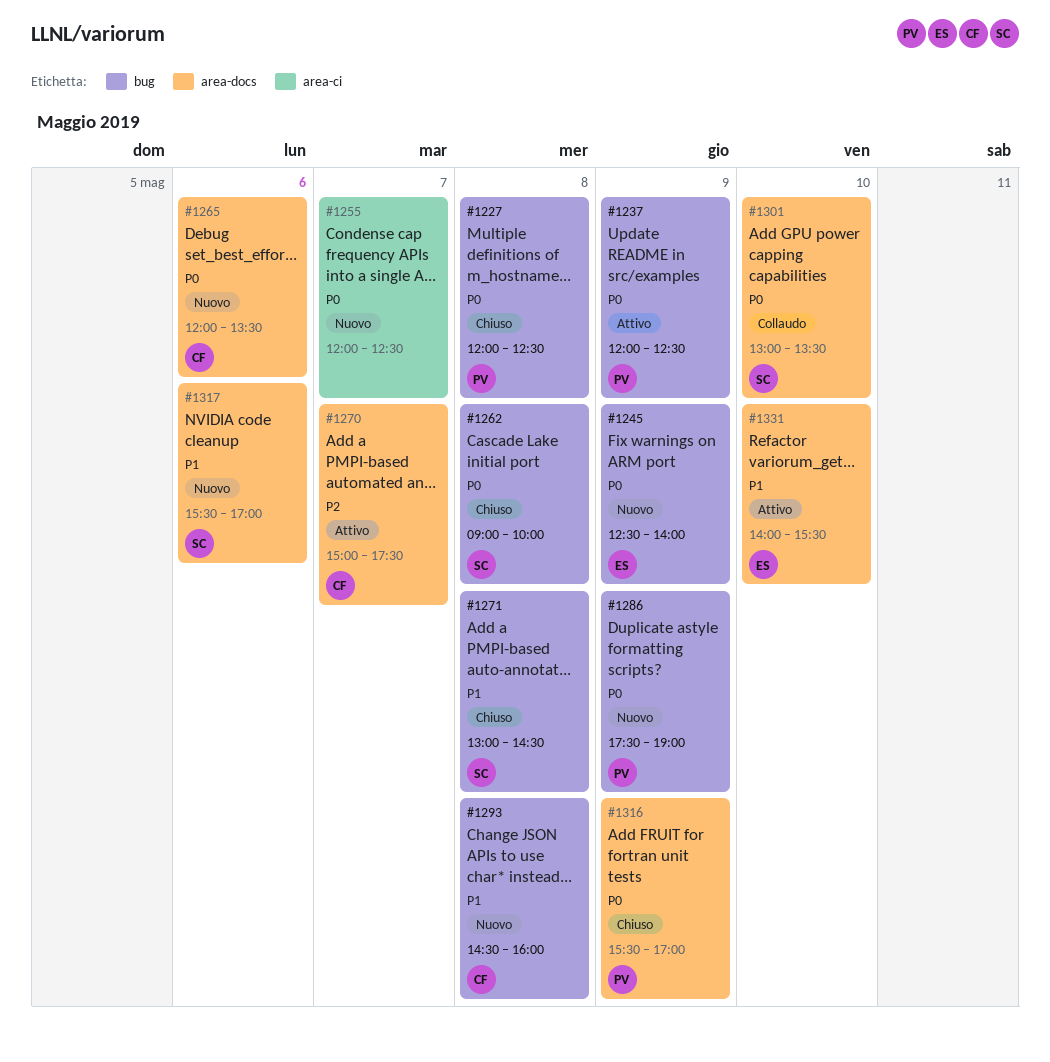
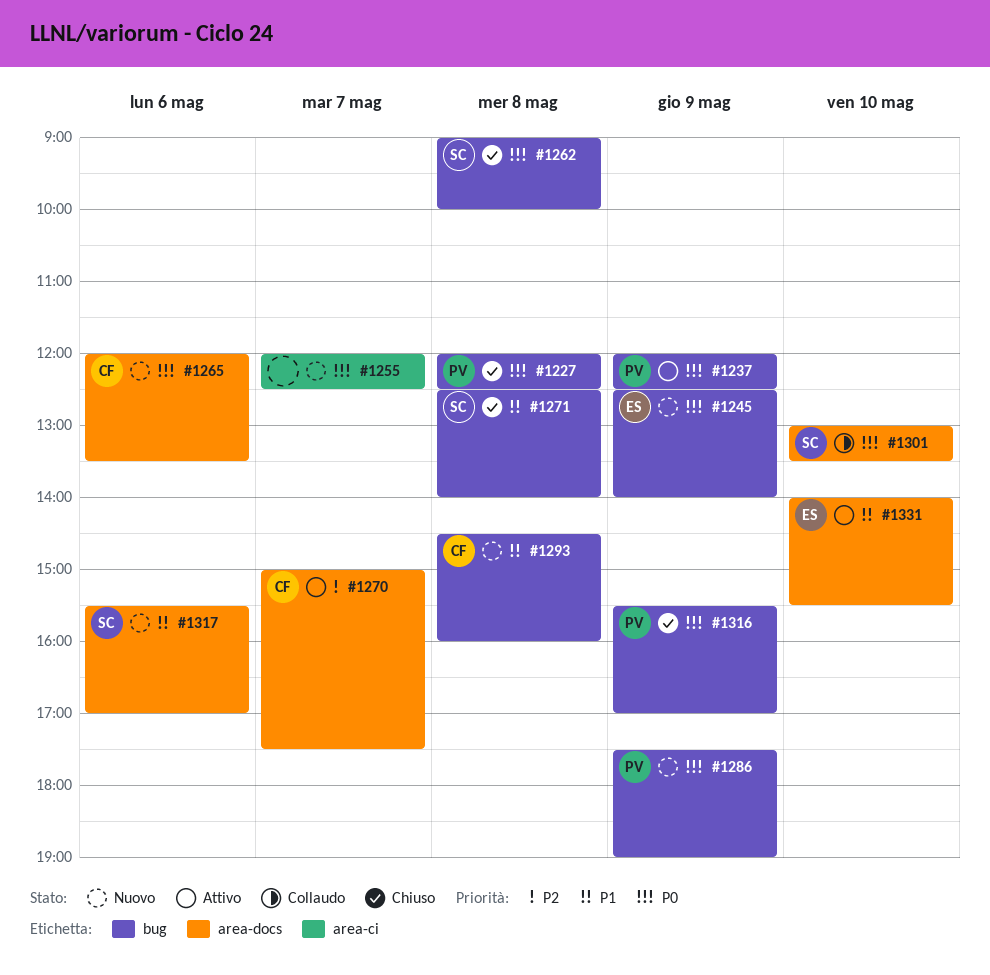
#1271, begins: 13:00 -> 12:30
#1271, ends: 14:30 -> 14:00
#1316, label: area-docs -> bug

